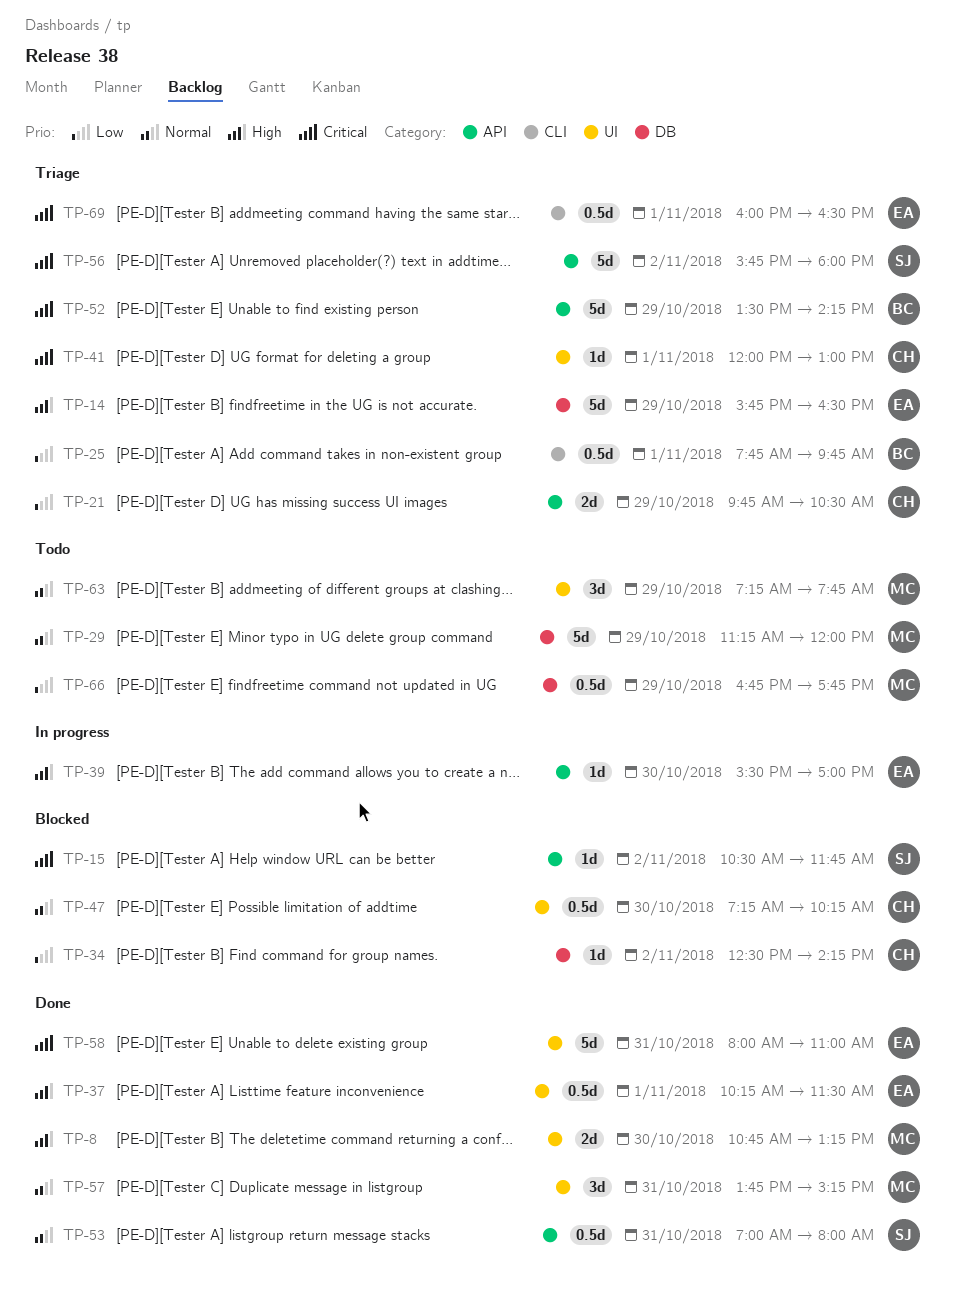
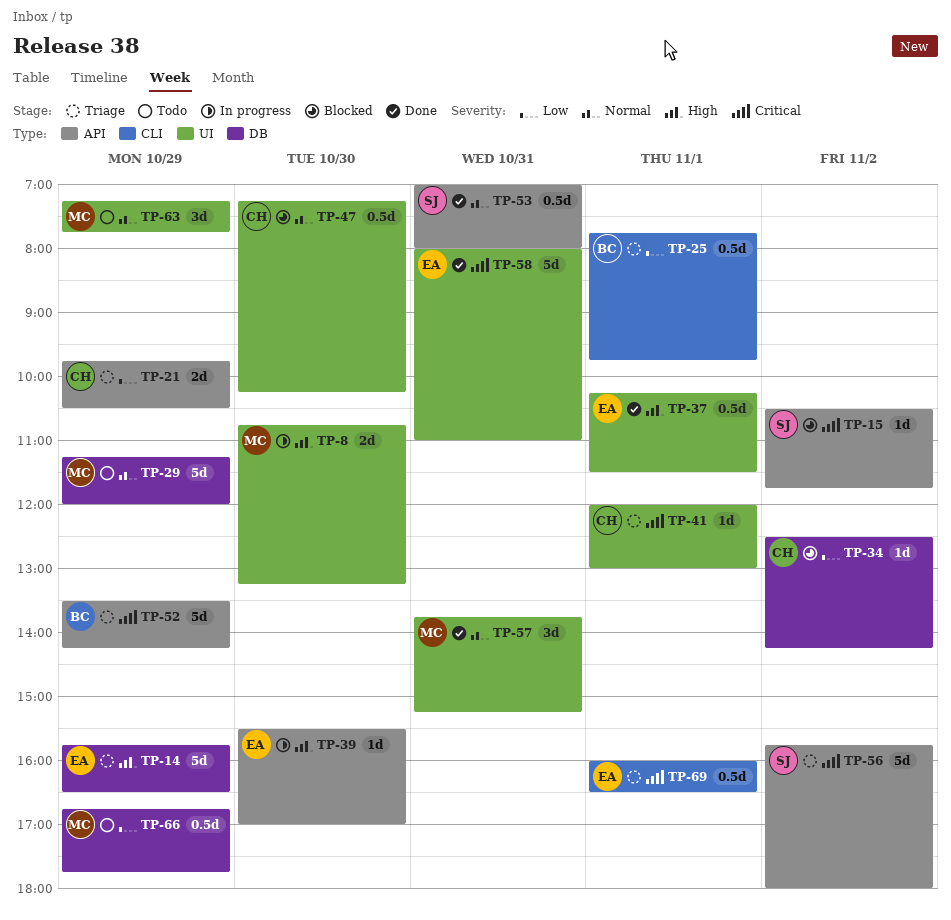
TP-8, status: Done -> In progress

